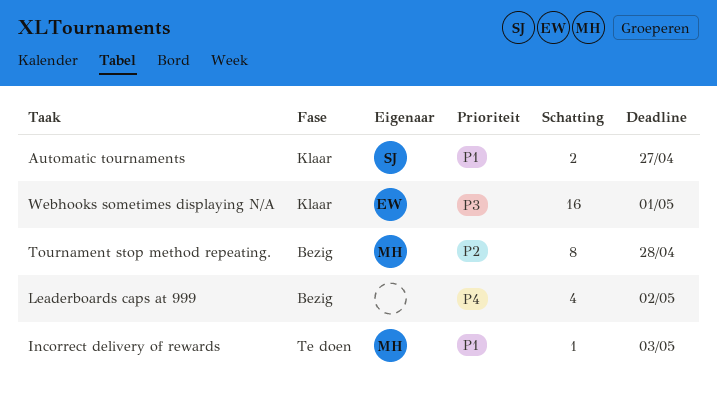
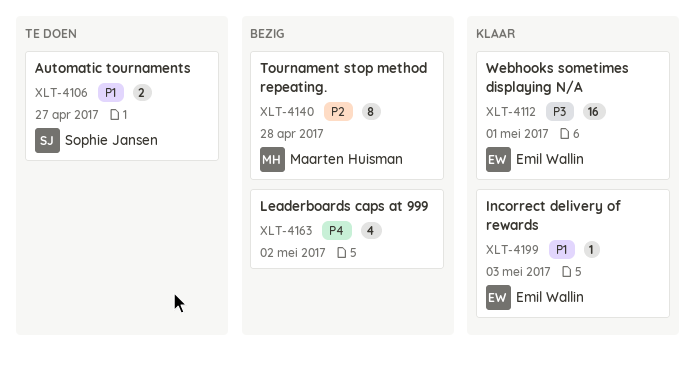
Automatic tournaments, status: Klaar -> Te doen
Incorrect delivery of rewards, status: Te doen -> Klaar
Incorrect delivery of rewards, owner: Maarten Huisman -> Emil Wallin

